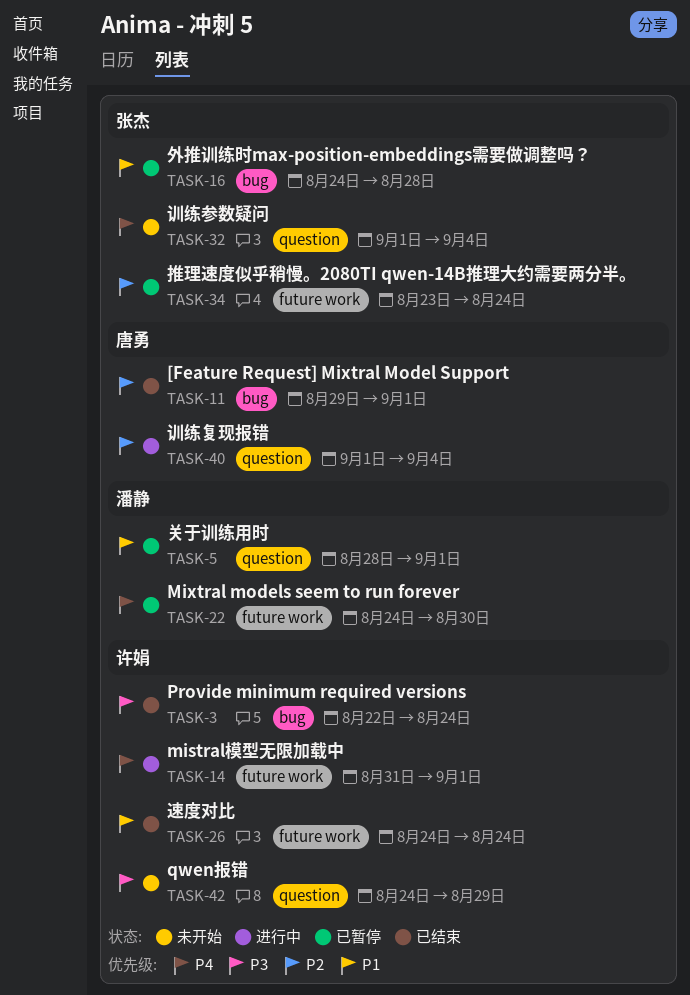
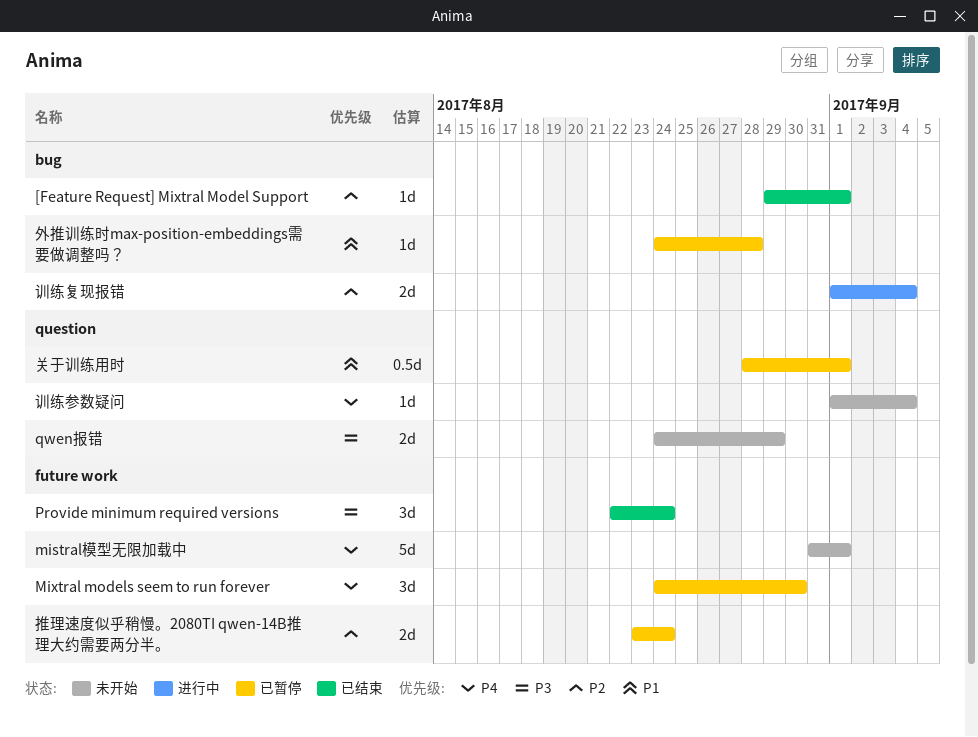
mistral模型无限加载中, status: 进行中 -> 未开始
Provide minimum required versions, label: bug -> future work
训练复现报错, label: question -> bug
速度对比: present -> none

